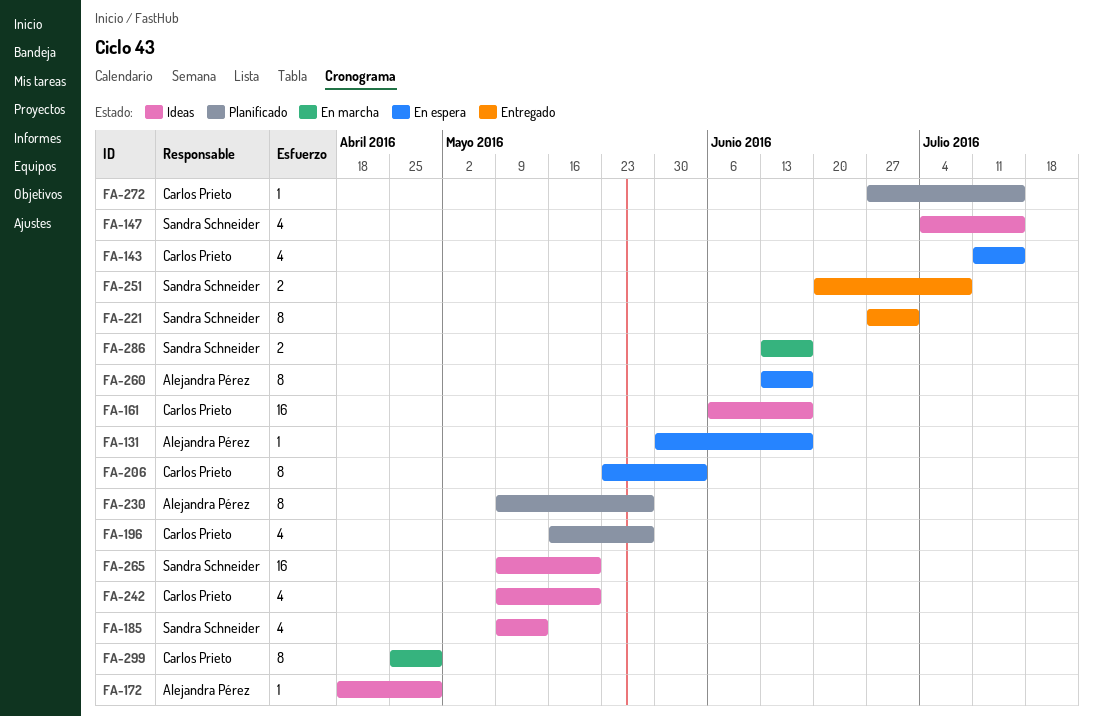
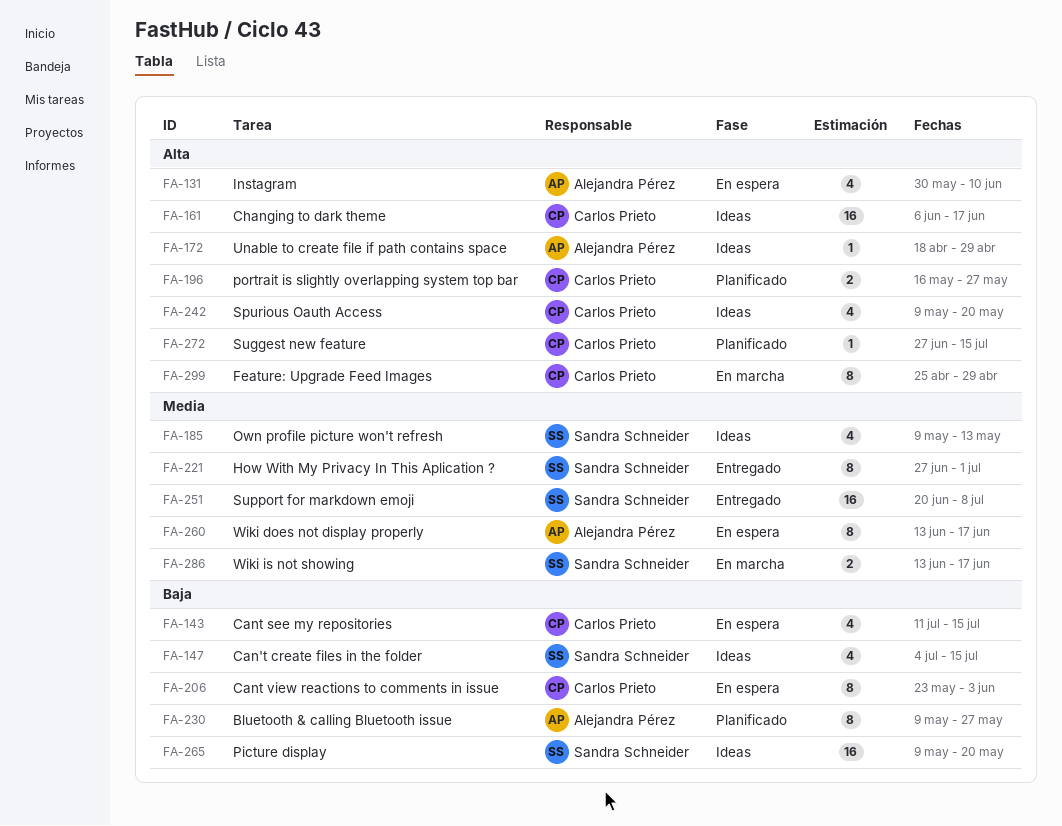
FA-131, estimate: 1 -> 4
FA-131, due: Jun 17 -> Jun 10
FA-196, estimate: 4 -> 2
FA-251, estimate: 2 -> 16

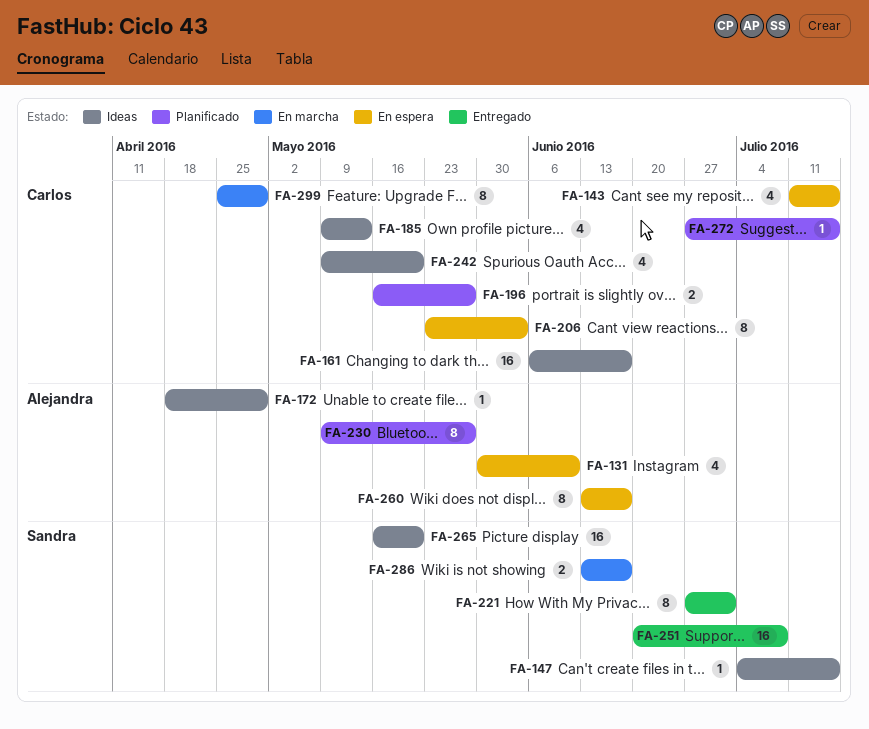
FA-147, estimate: 4 -> 1
FA-185, owner: Sandra Schneider -> Carlos Prieto
FA-265, start: May 9 -> May 16

